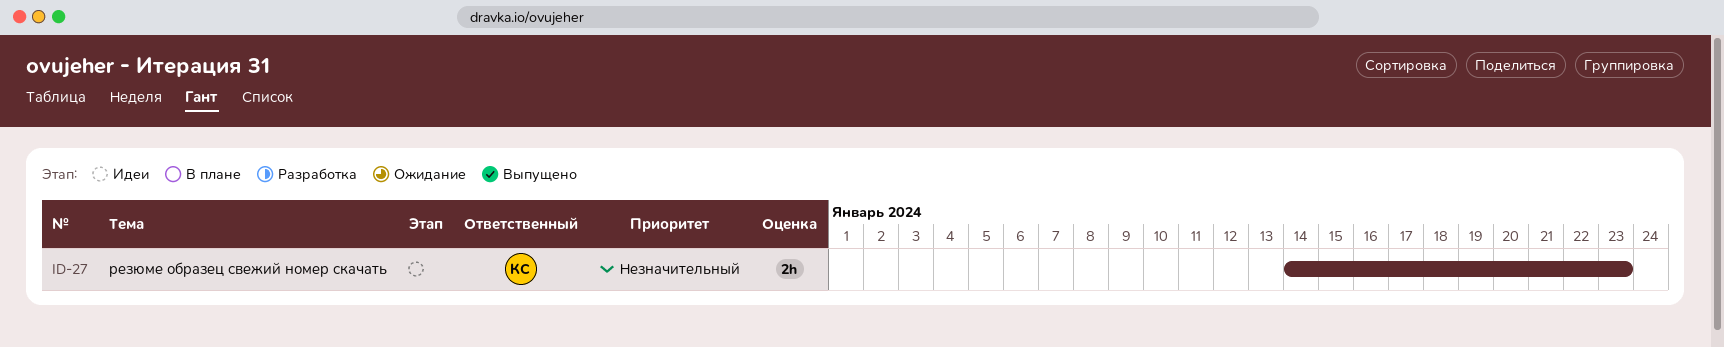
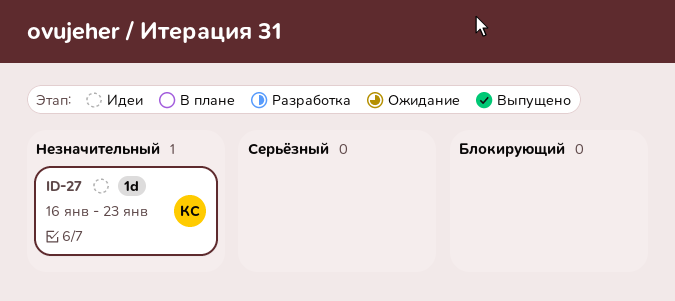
ID-27, estimate: 2h -> 1d
ID-27, start: Jan 14 -> Jan 16

